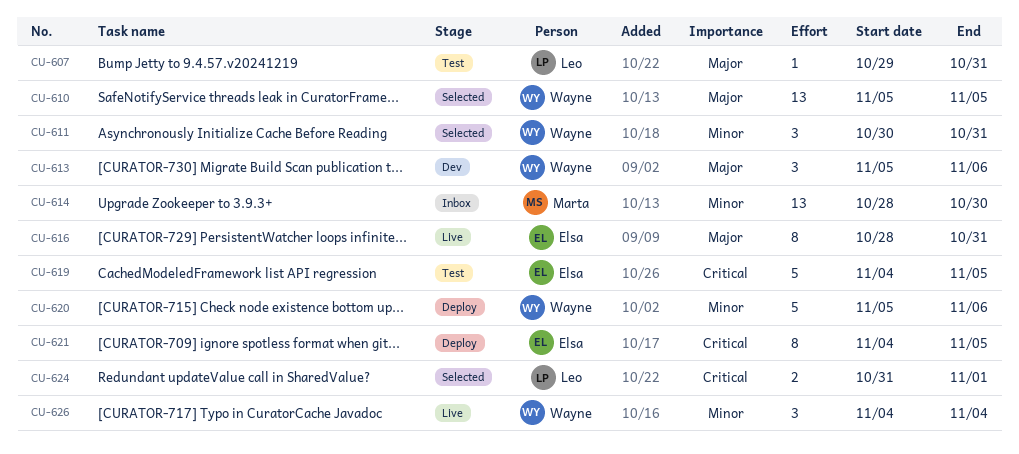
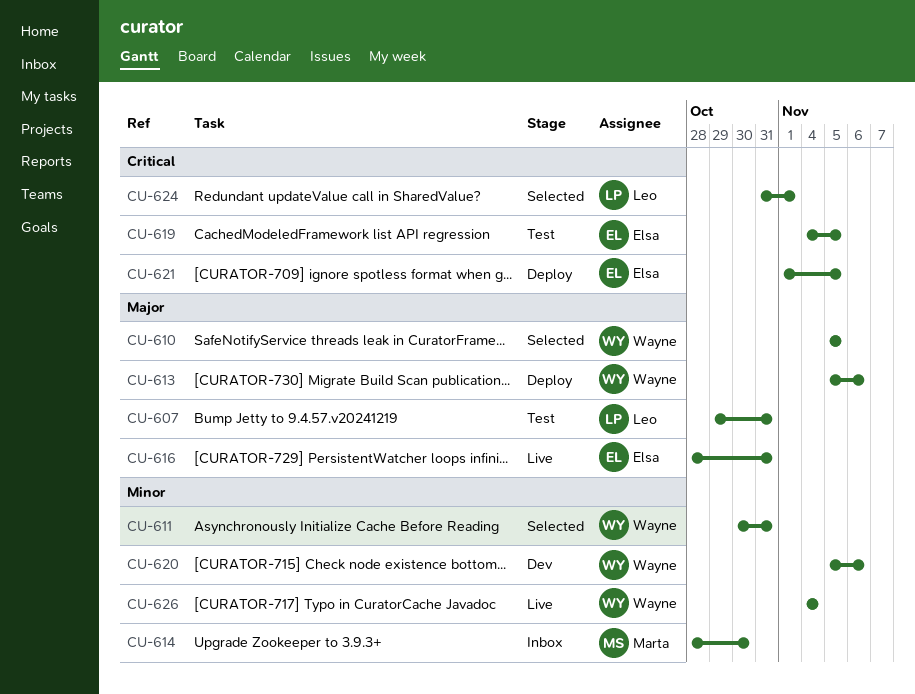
CU-613, status: Dev -> Deploy
CU-620, status: Deploy -> Dev
CU-621, start: Nov 4 -> Nov 1

